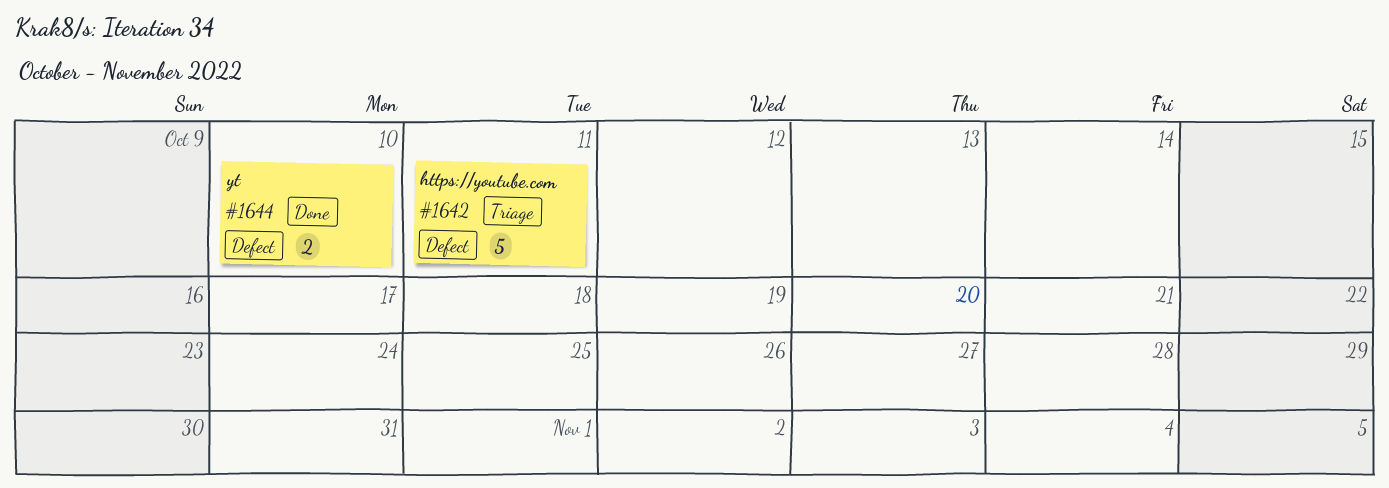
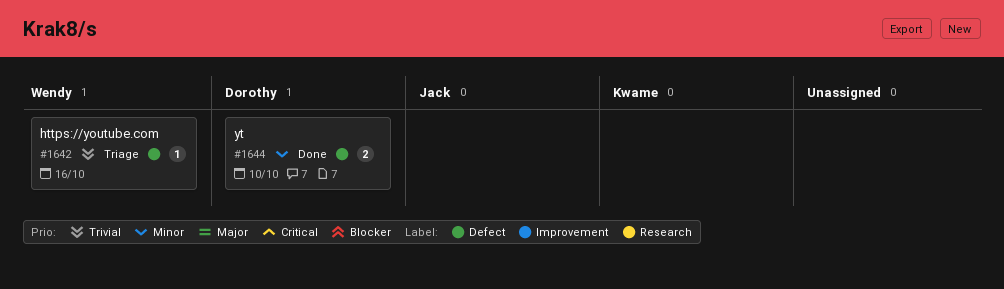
#1642, estimate: 5 -> 1
#1642, due: Oct 11 -> Oct 16

